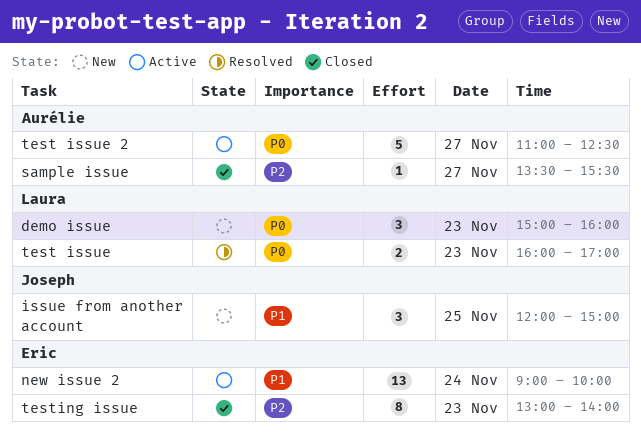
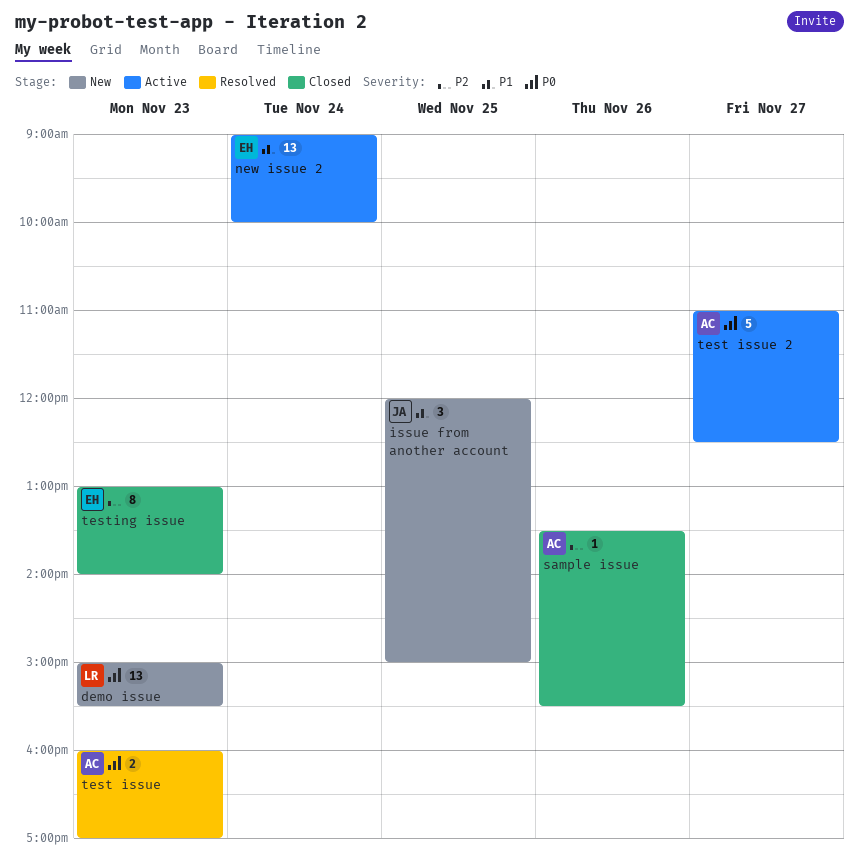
demo issue, estimate: 3 -> 13
demo issue, ends: 16:00 -> 15:30
sample issue, day: Nov 27 -> Nov 26
test issue, owner: Laura -> Aurélie

